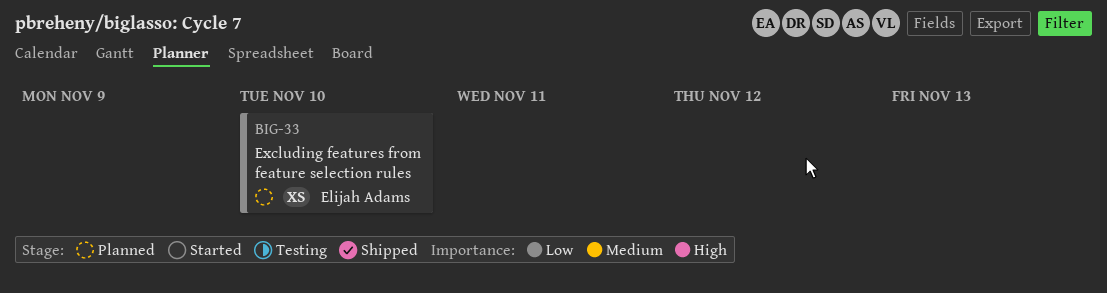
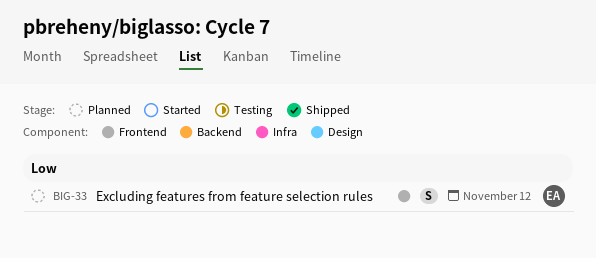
BIG-33, estimate: XS -> S
BIG-33, due: Nov 10 -> Nov 12

